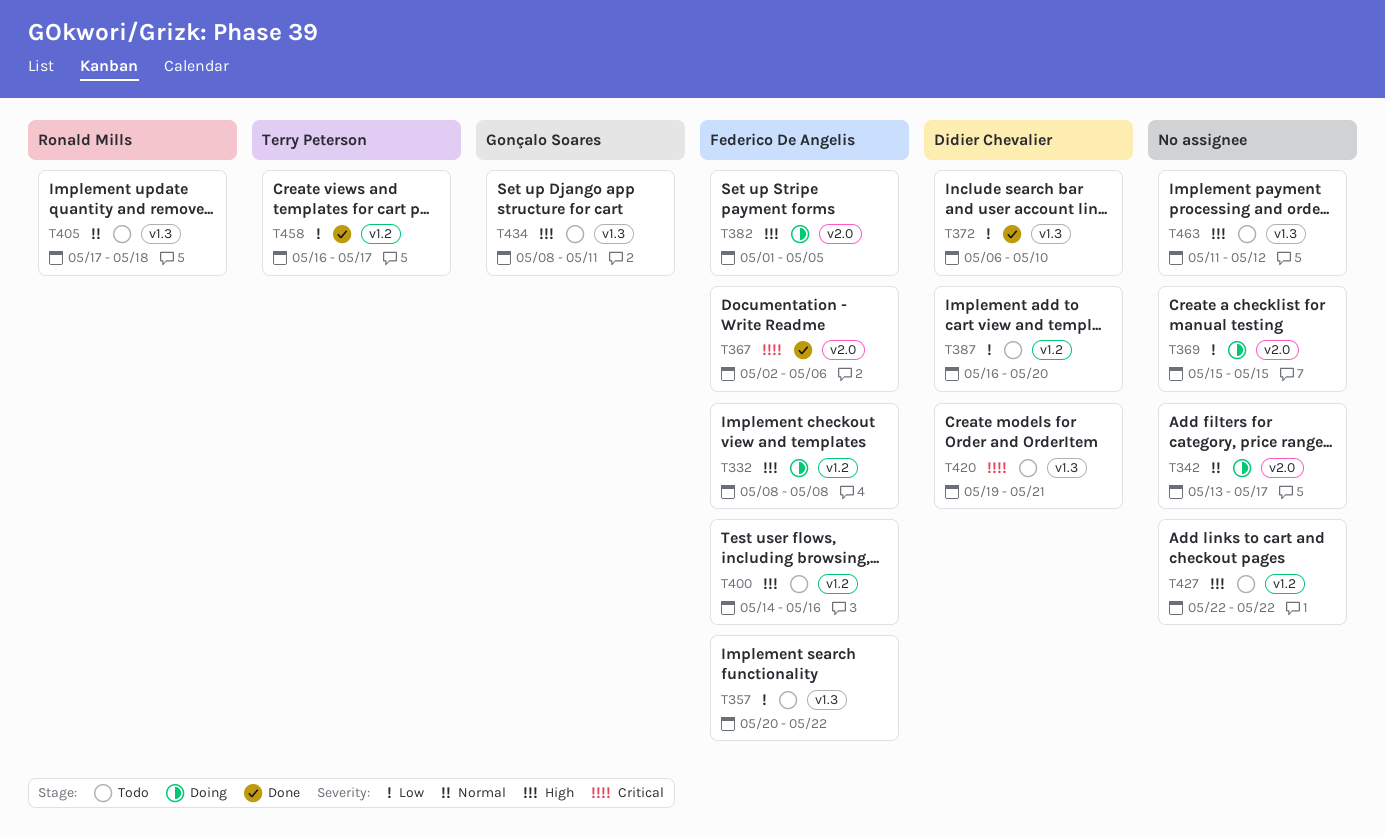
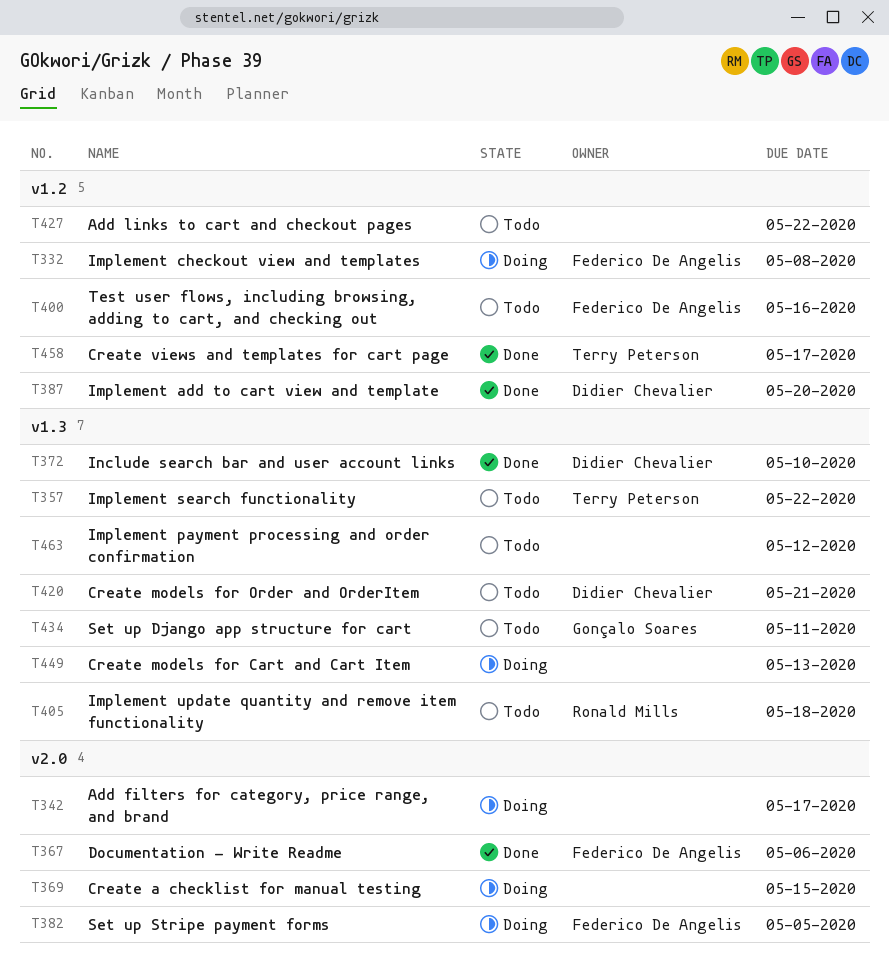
T357, owner: Federico De Angelis -> Terry Peterson
T387, status: Todo -> Done
T449: none -> present

